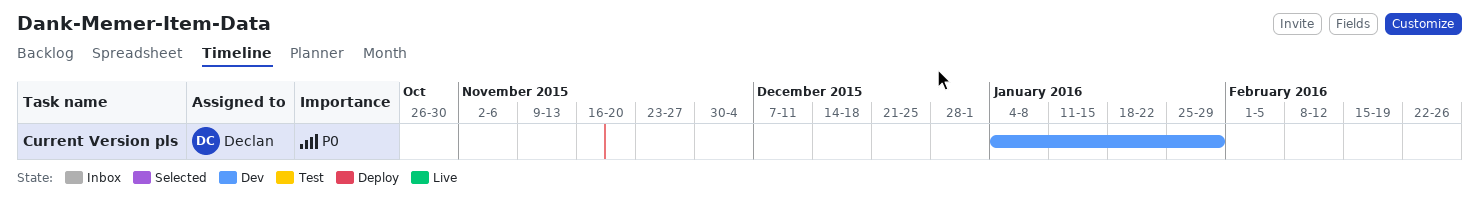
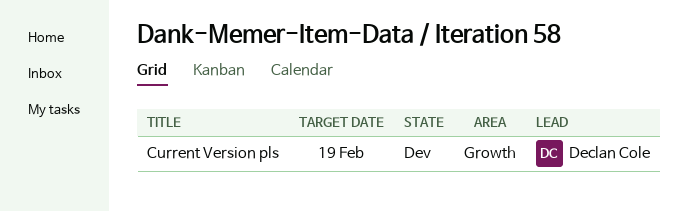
Current Version pls, due: Jan 29 -> Feb 19

